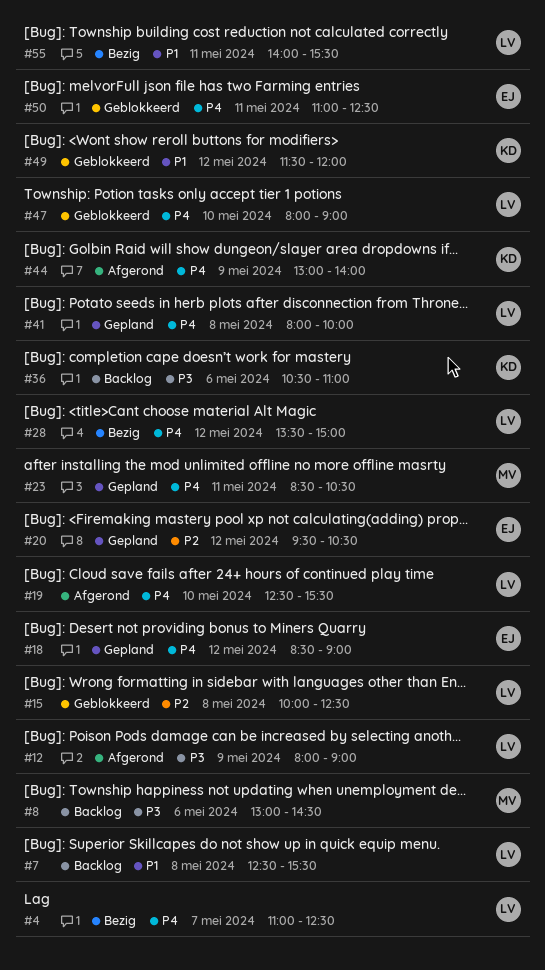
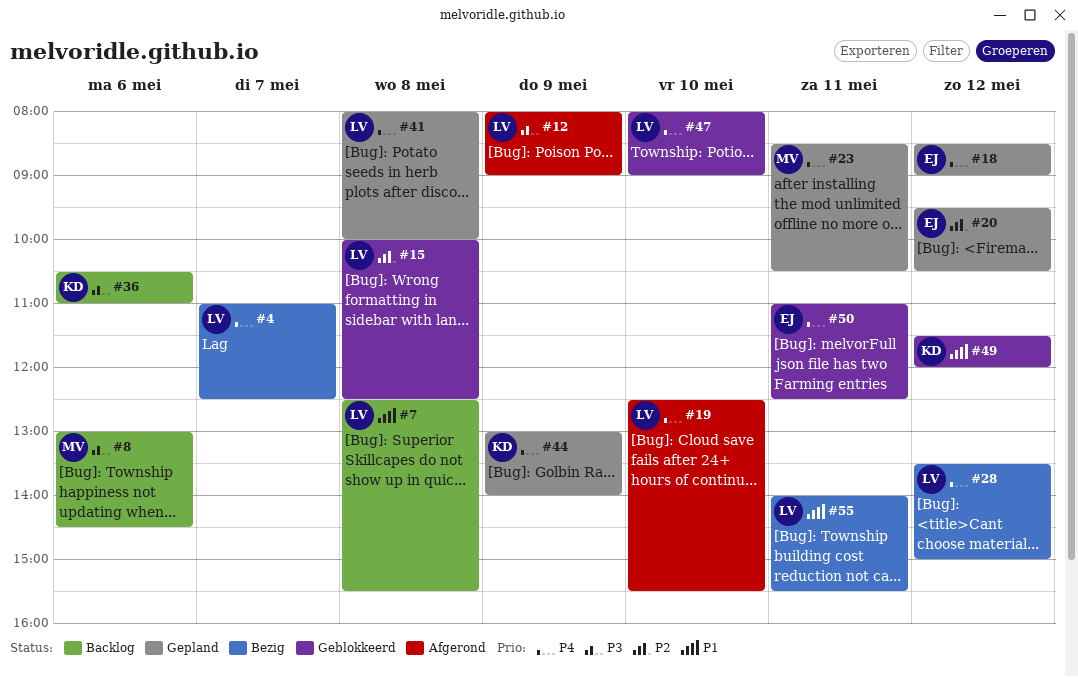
#44, status: Afgerond -> Gepland

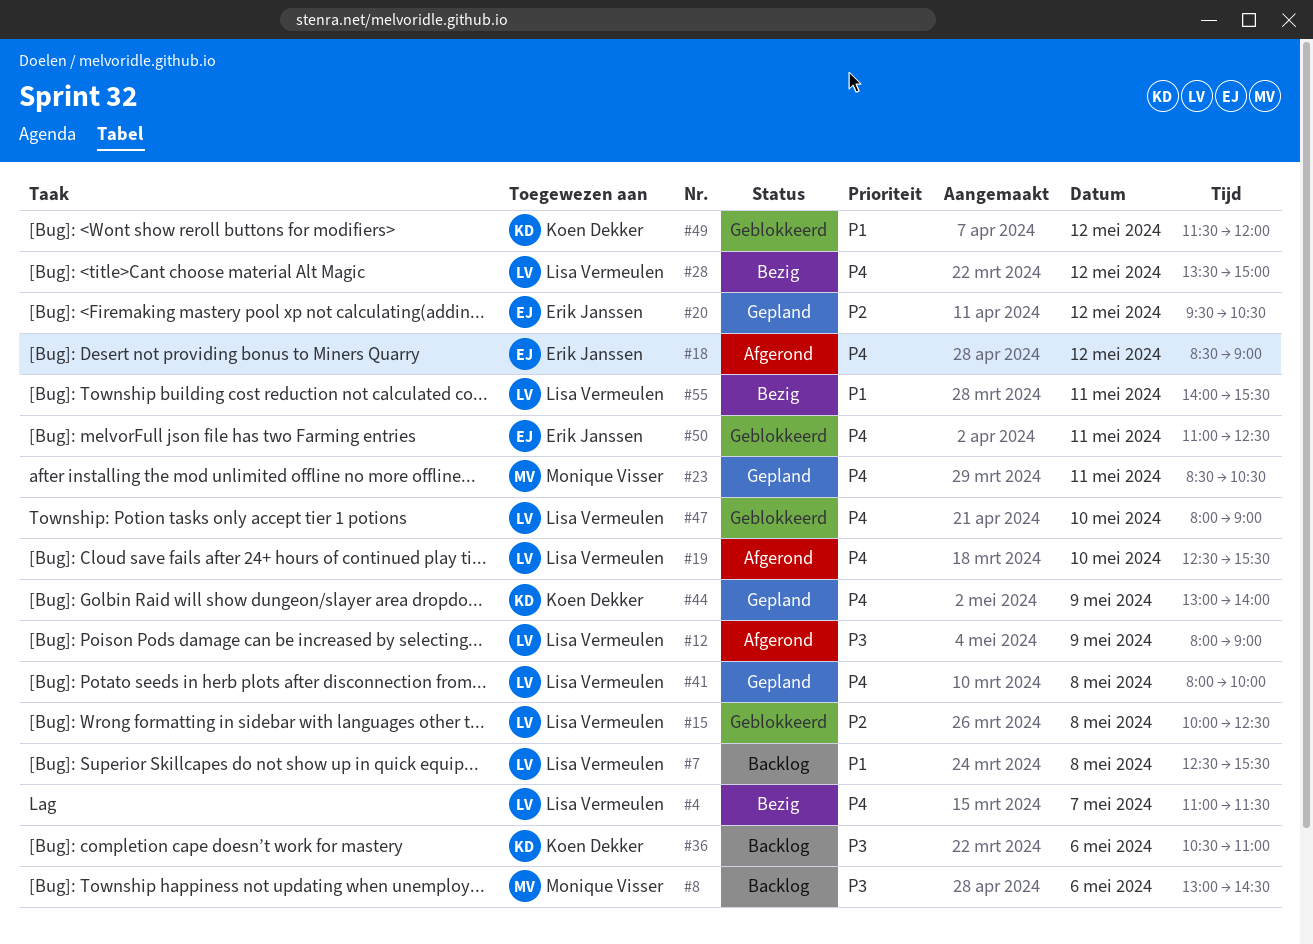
#4, ends: 12:30 -> 11:30
#18, status: Gepland -> Afgerond

